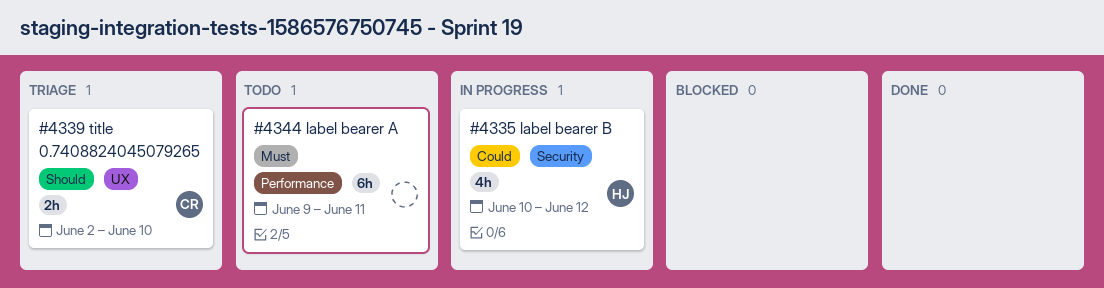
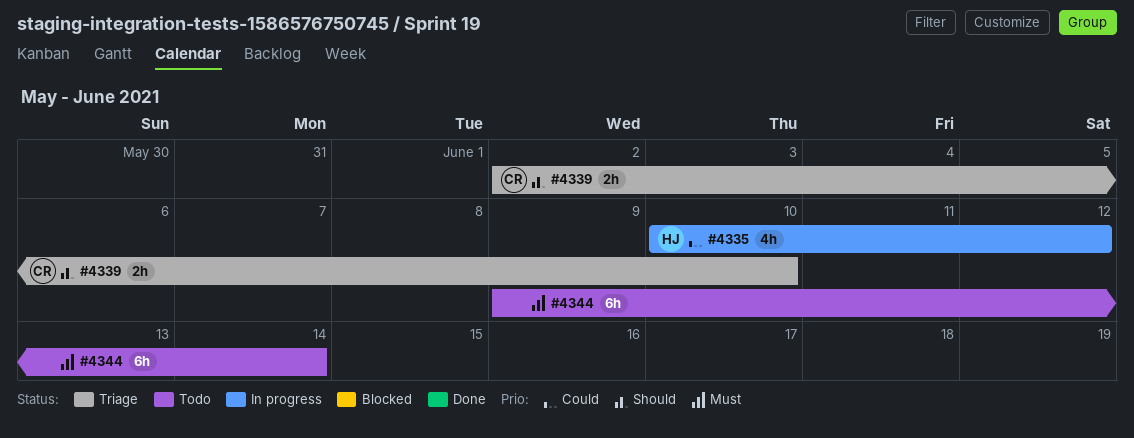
#4344, due: Jun 11 -> Jun 14

